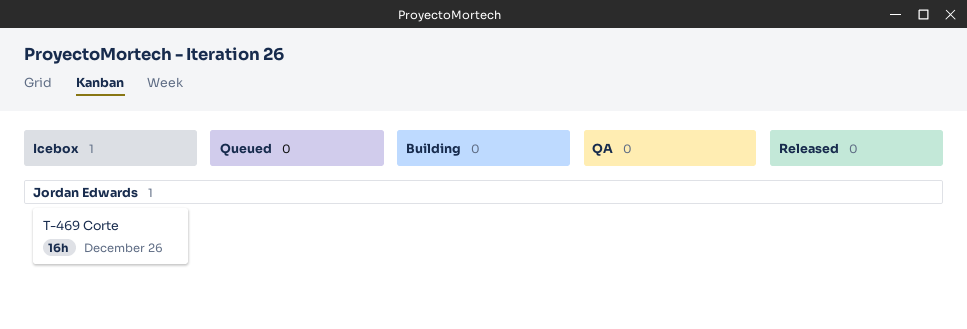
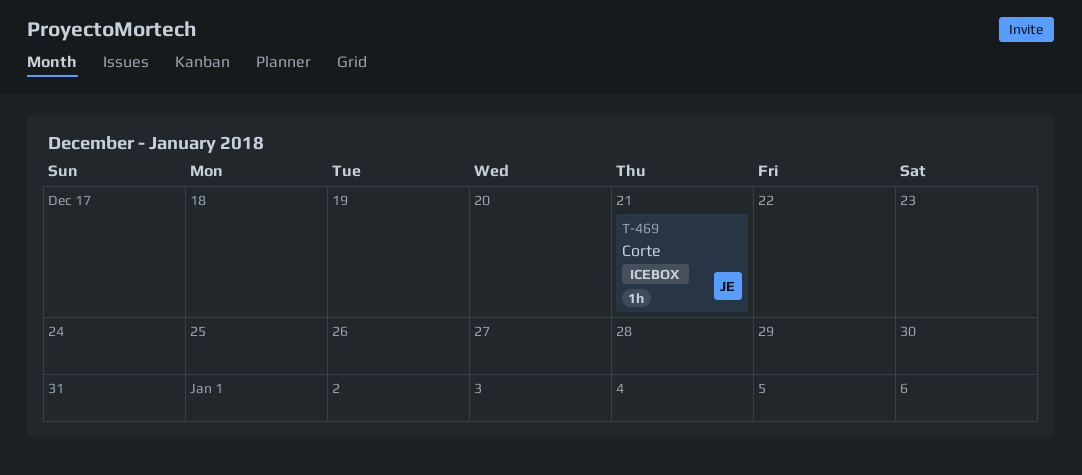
T-469, estimate: 16h -> 1h
T-469, due: Dec 26 -> Dec 21

